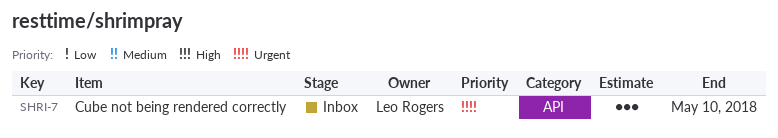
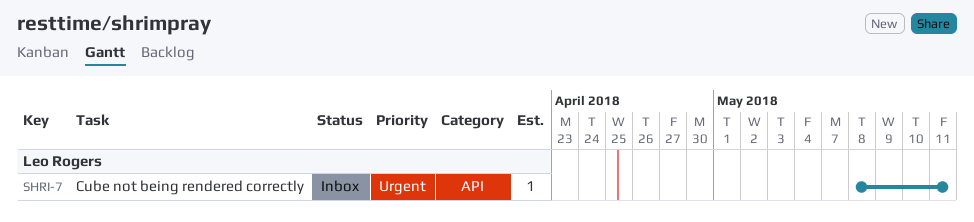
SHRI-7, estimate: 3 -> 1
SHRI-7, due: May 10 -> May 11

